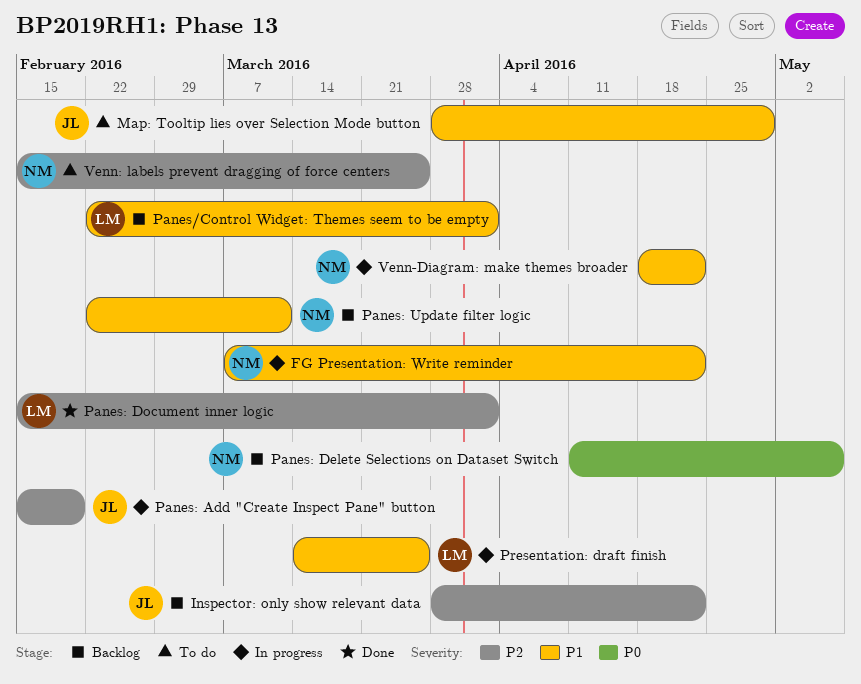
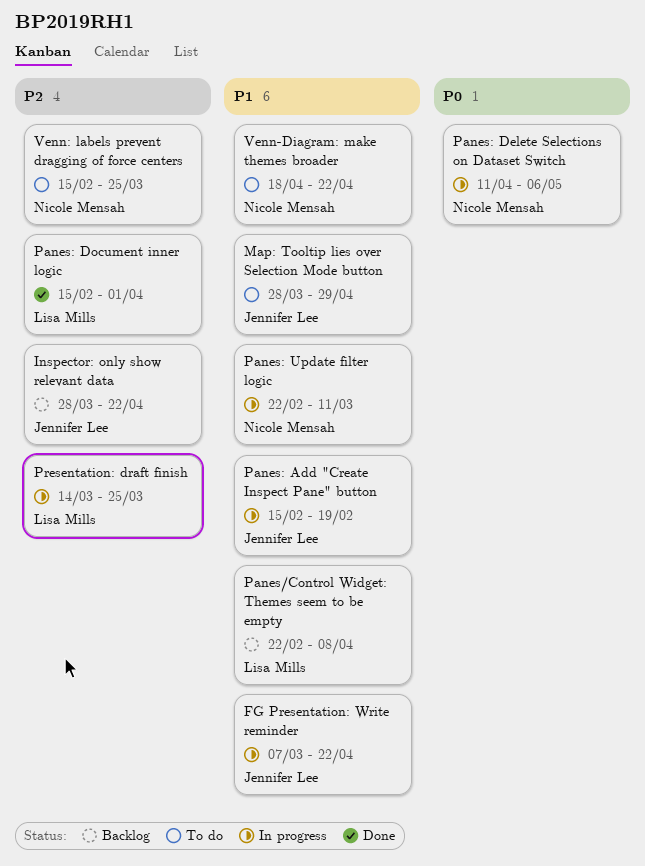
FG Presentation: Write reminder, owner: Nicole Mensah -> Jennifer Lee
Panes/Control Widget: Themes seem to be empty, due: Apr 1 -> Apr 8
Panes: Add "Create Inspect Pane" button, priority: P2 -> P1
Panes: Delete Selections on Dataset Switch, status: Backlog -> In progress
Panes: Update filter logic, status: Backlog -> In progress
Presentation: draft finish, priority: P1 -> P2
Venn-Diagram: make themes broader, status: In progress -> To do

